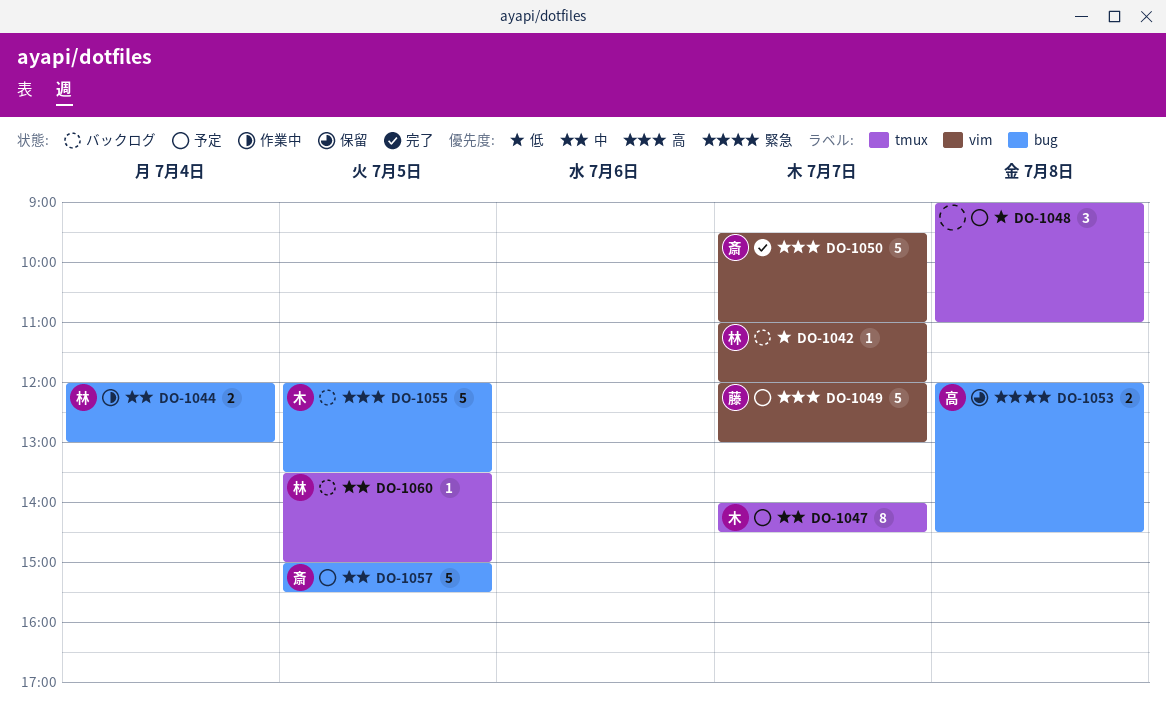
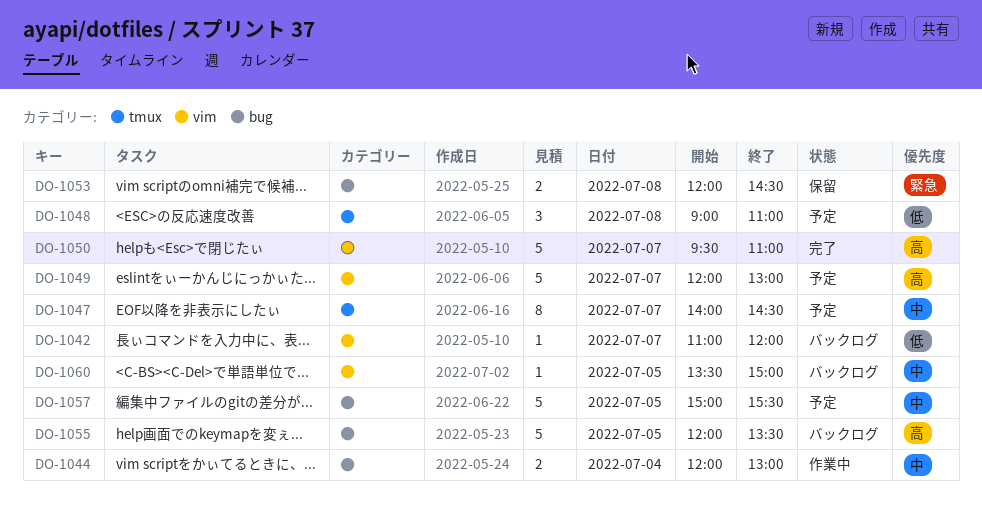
DO-1060, label: tmux -> vim

